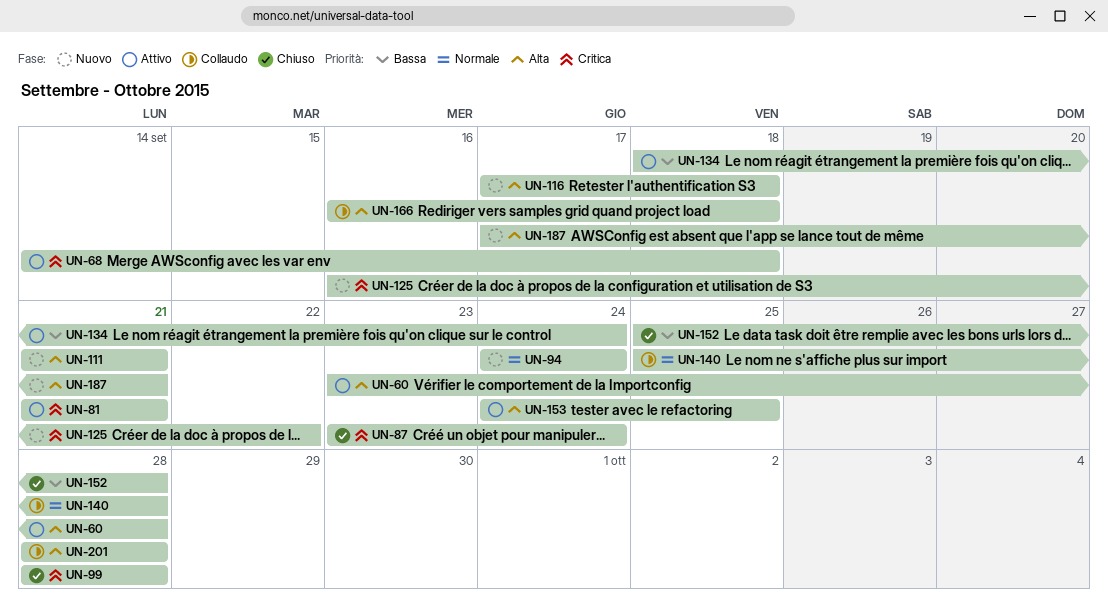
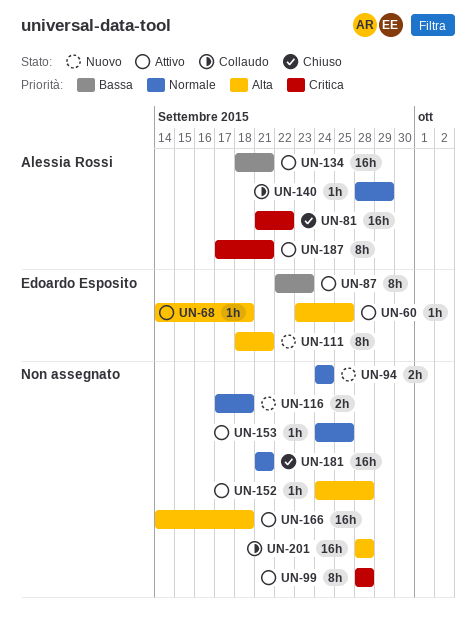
UN-60, due: Sep 28 -> Sep 25
UN-68, priority: Critica -> Alta
UN-81, status: Attivo -> Chiuso
UN-81, due: Sep 21 -> Sep 22
UN-87, status: Chiuso -> Attivo
UN-87, priority: Critica -> Bassa
UN-87, start: Sep 23 -> Sep 22
UN-87, due: Sep 24 -> Sep 23
UN-99, status: Chiuso -> Attivo
UN-111, start: Sep 21 -> Sep 18
UN-116, priority: Alta -> Normale
UN-125: present -> none
UN-134, due: Sep 24 -> Sep 21
UN-140, start: Sep 25 -> Sep 28
UN-140, due: Sep 28 -> Sep 29
UN-152, status: Chiuso -> Attivo
UN-152, priority: Bassa -> Alta
UN-152, start: Sep 25 -> Sep 24
UN-153, priority: Alta -> Normale
UN-166, status: Collaudo -> Attivo
UN-166, start: Sep 16 -> Sep 14
UN-181: none -> present
UN-187, status: Nuovo -> Attivo
UN-187, priority: Alta -> Critica

